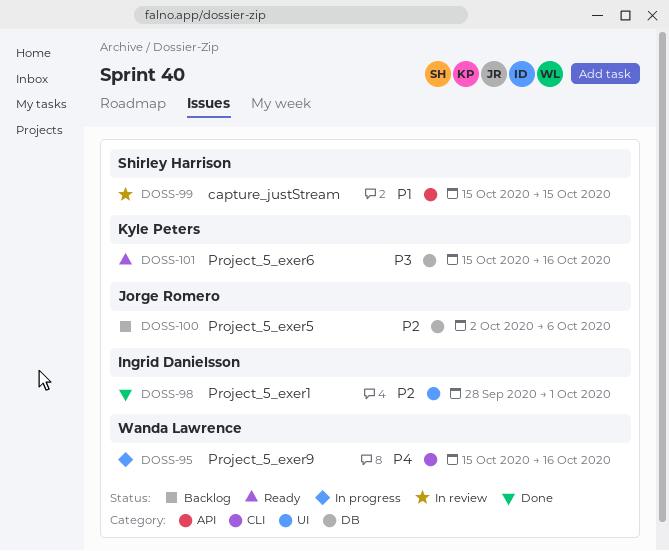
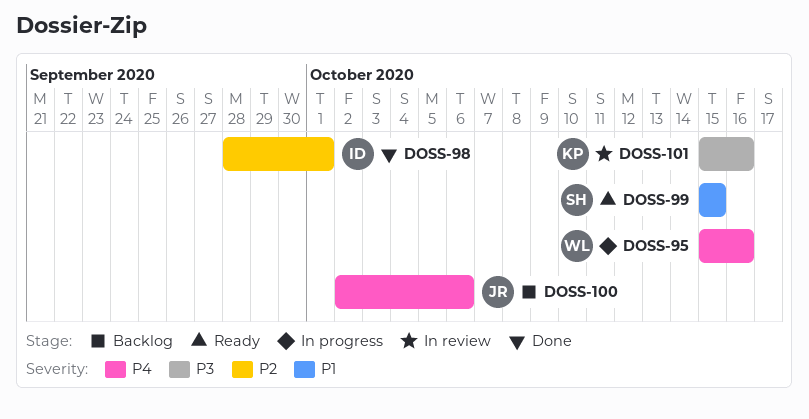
DOSS-99, status: In review -> Ready
DOSS-100, priority: P2 -> P4
DOSS-101, status: Ready -> In review

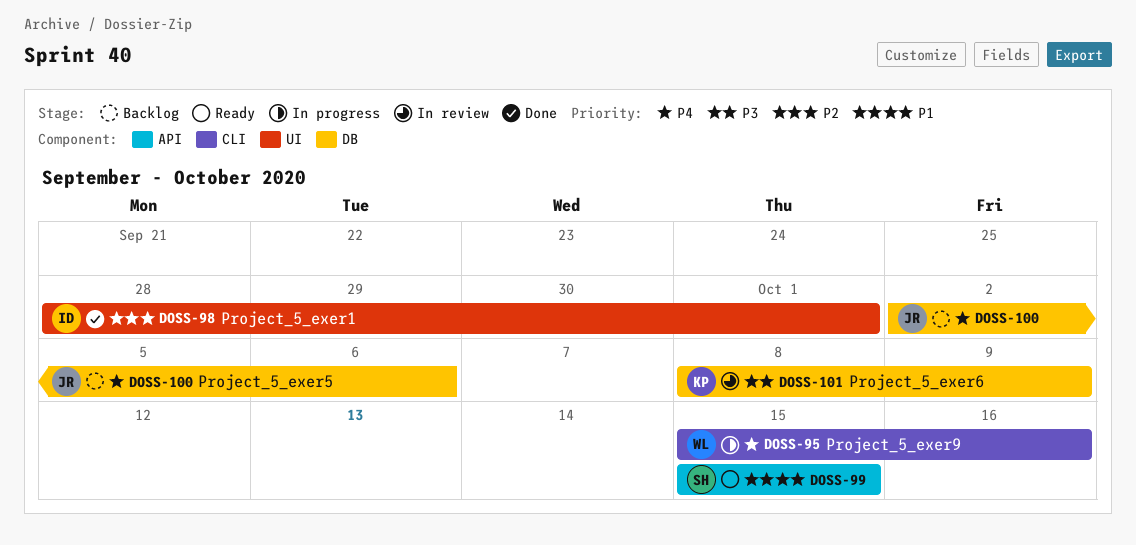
DOSS-101, start: Oct 15 -> Oct 8
DOSS-101, due: Oct 16 -> Oct 9

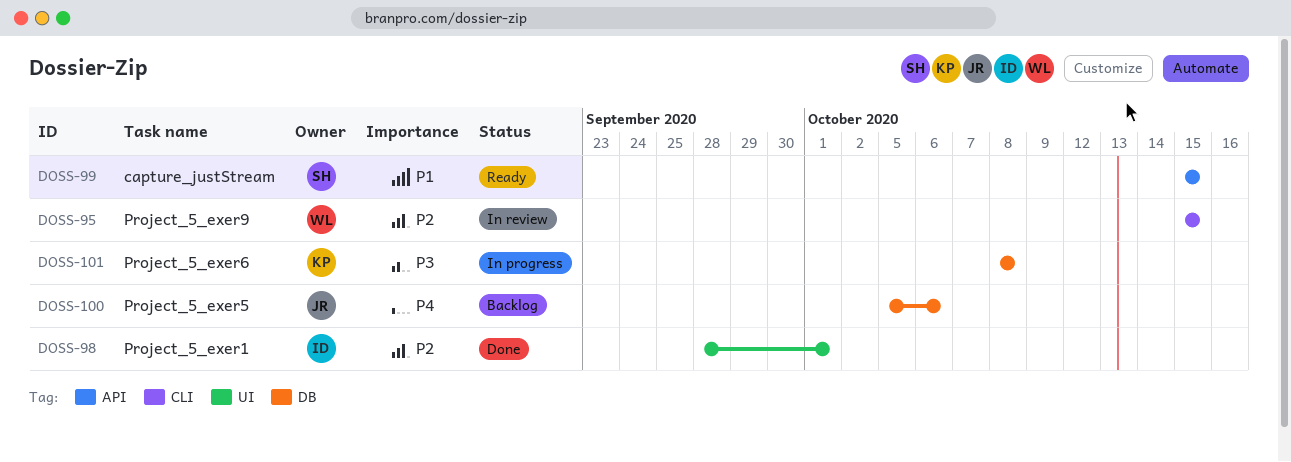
DOSS-95, status: In progress -> In review
DOSS-95, priority: P4 -> P2
DOSS-95, due: Oct 16 -> Oct 15
DOSS-100, start: Oct 2 -> Oct 5
DOSS-101, status: In review -> In progress
DOSS-101, due: Oct 9 -> Oct 8

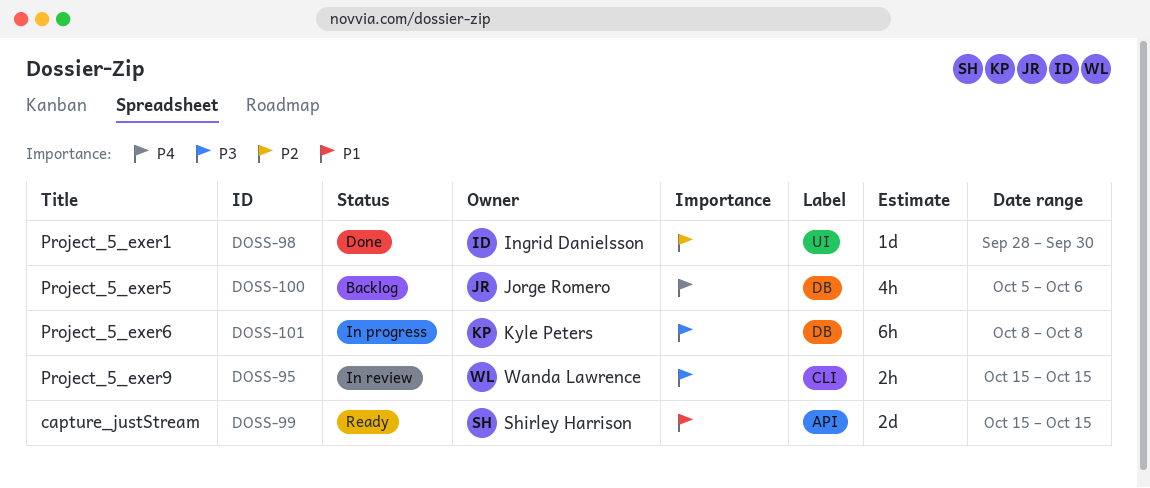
DOSS-95, priority: P2 -> P3
DOSS-98, due: Oct 1 -> Sep 30

